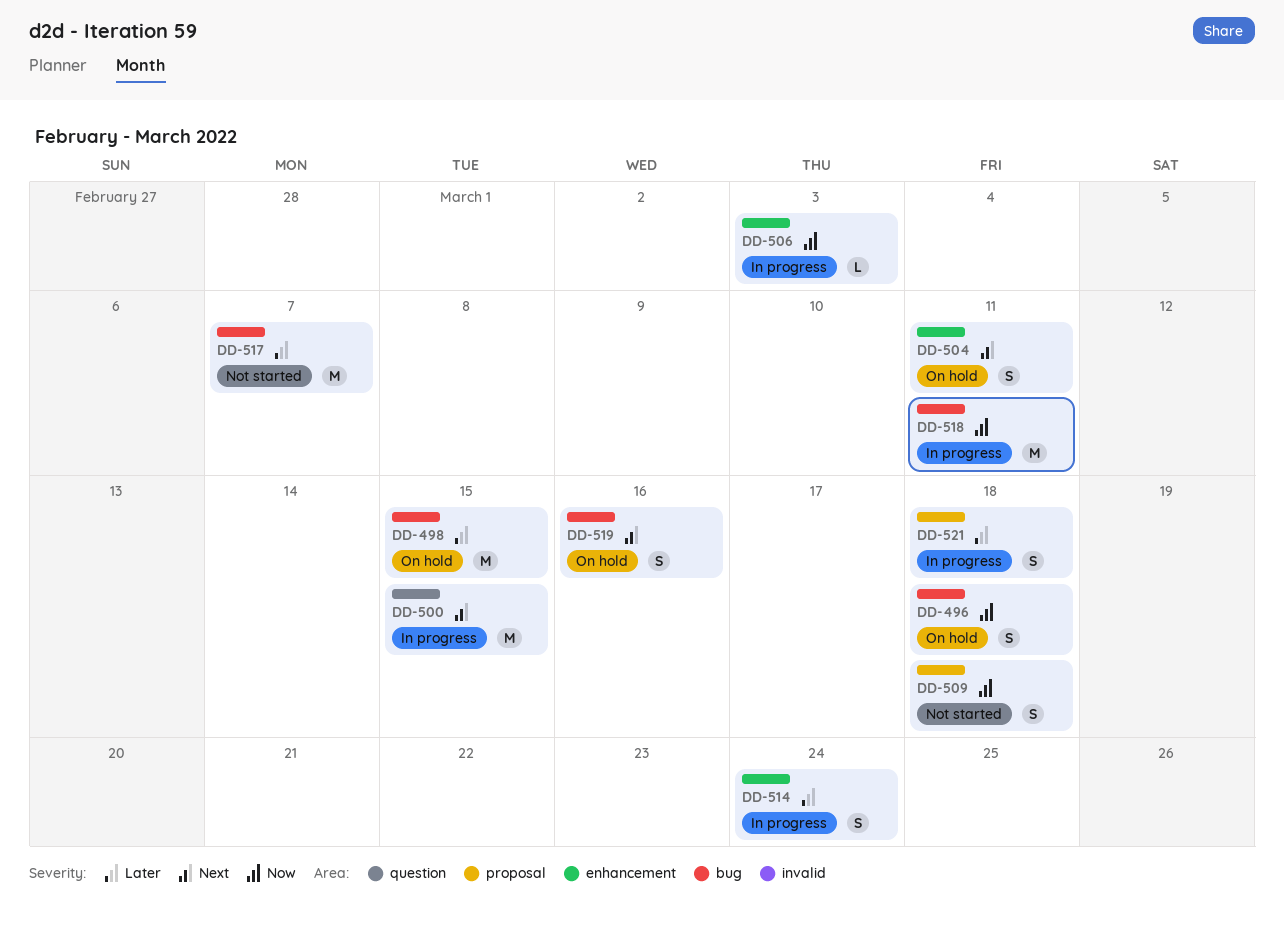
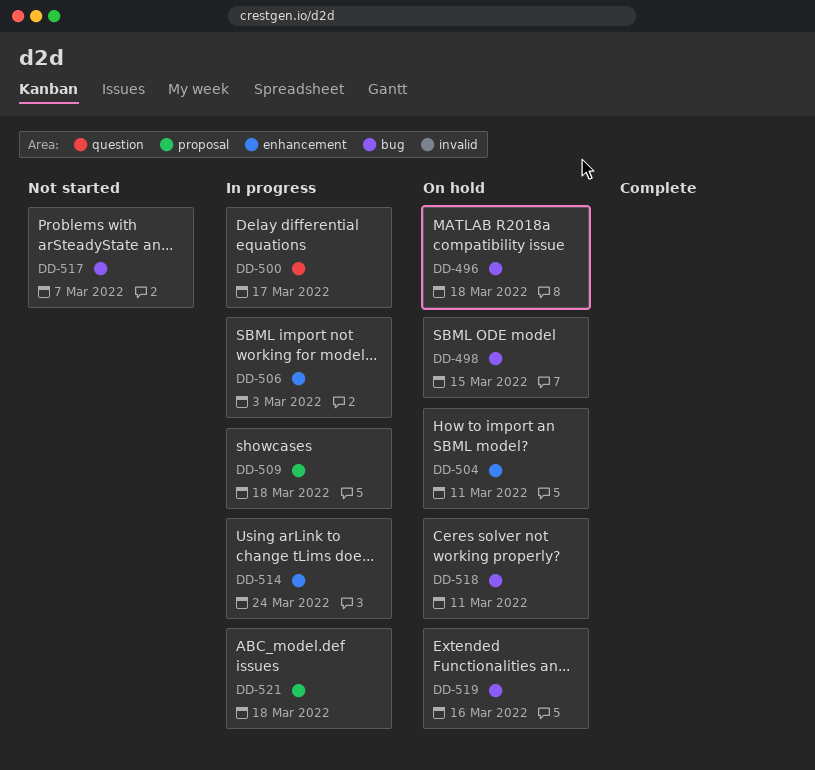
DD-500, due: Mar 15 -> Mar 17
DD-509, status: Not started -> In progress
DD-518, status: In progress -> On hold

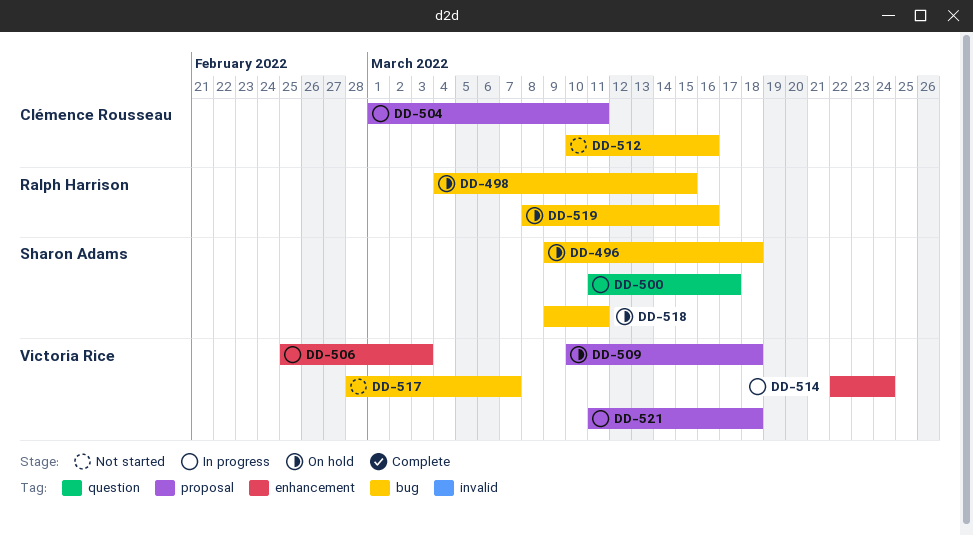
DD-504, status: On hold -> In progress
DD-504, label: enhancement -> proposal
DD-509, status: In progress -> On hold
DD-512: none -> present

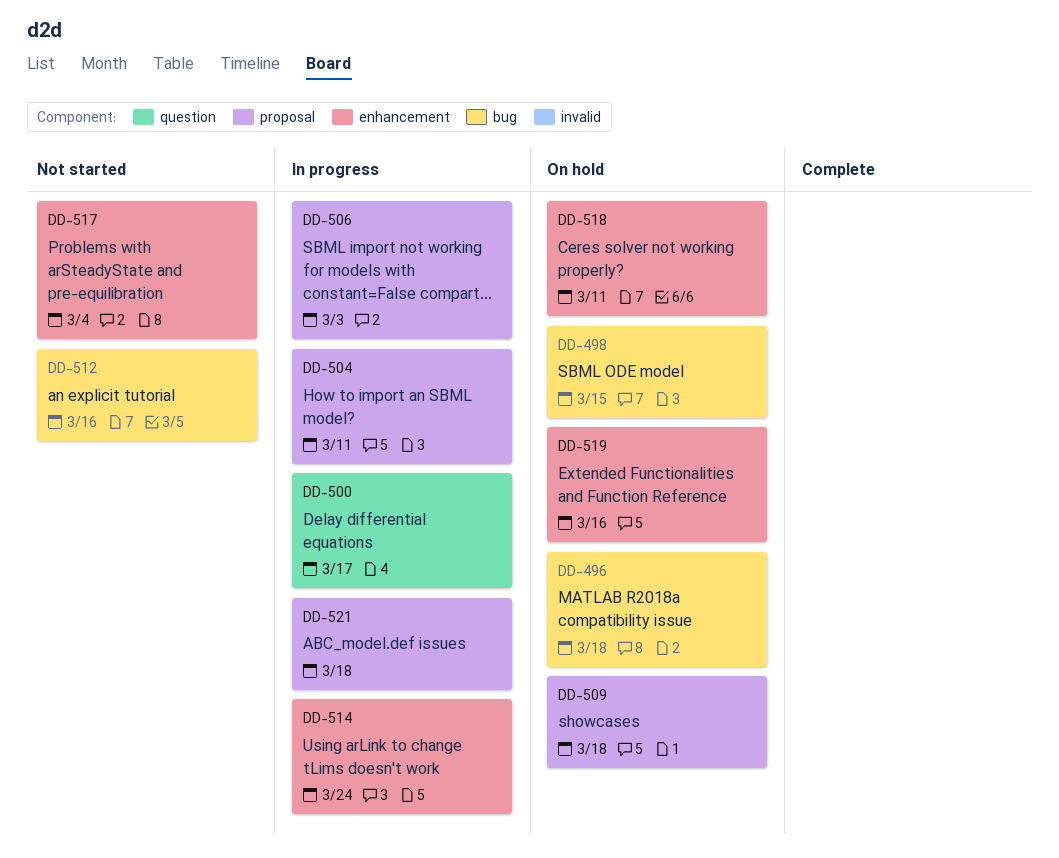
DD-506, label: enhancement -> proposal
DD-517, label: bug -> enhancement
DD-517, due: Mar 7 -> Mar 4
DD-518, label: bug -> enhancement
DD-519, label: bug -> enhancement

